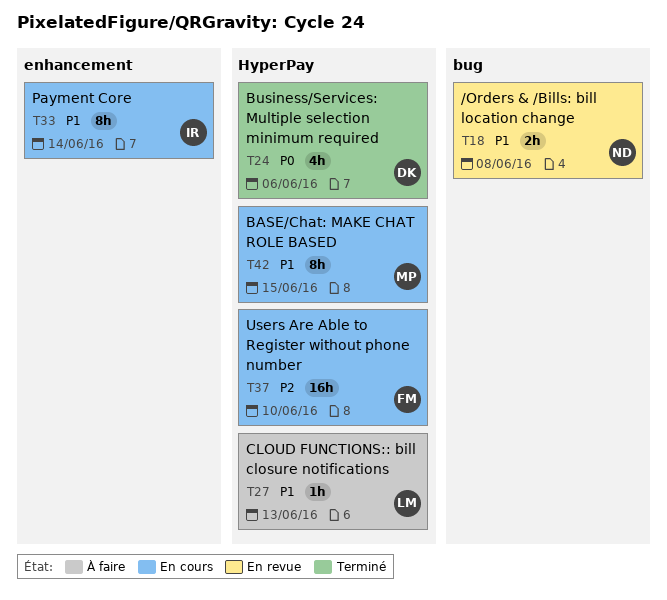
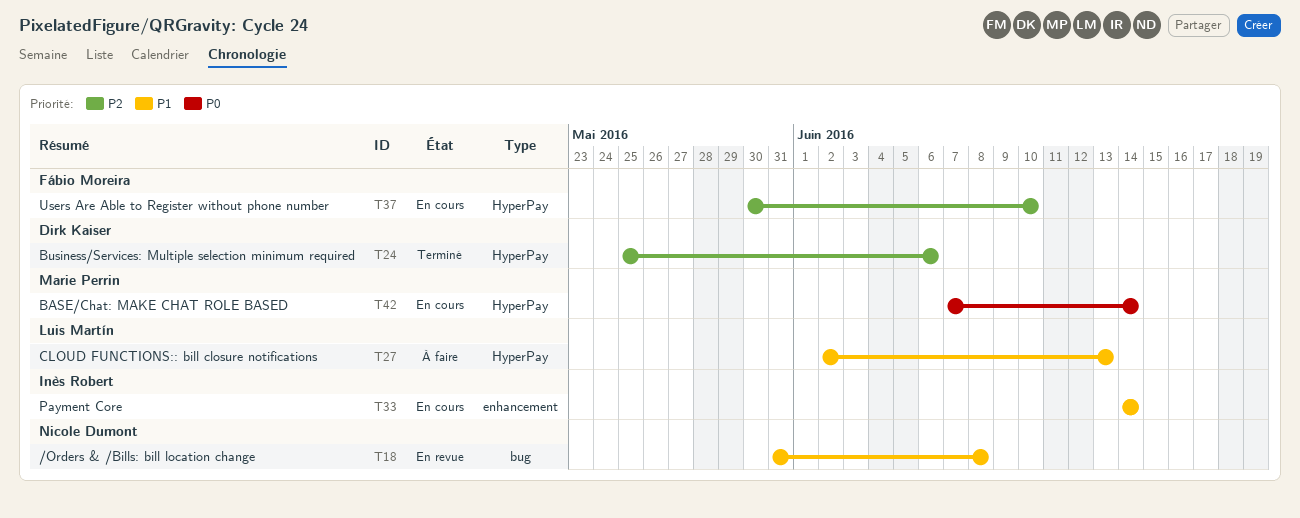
T24, priority: P0 -> P2
T42, priority: P1 -> P0
T42, due: Jun 15 -> Jun 14

